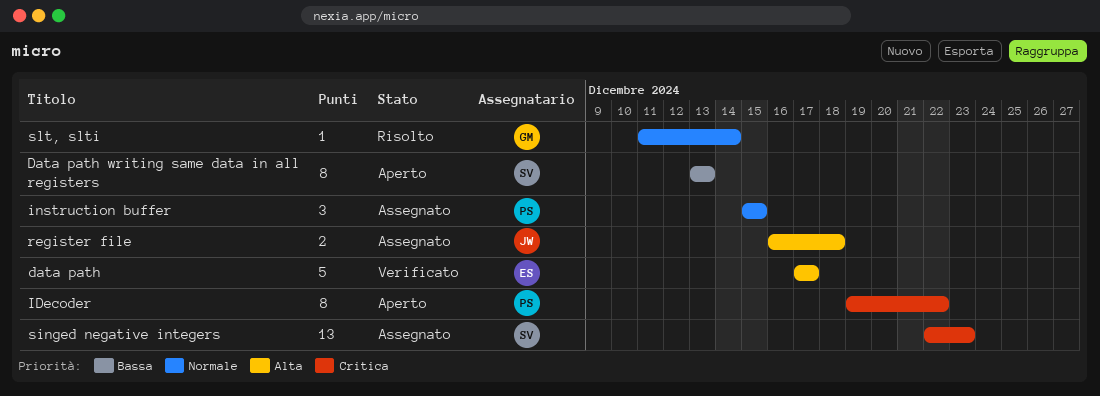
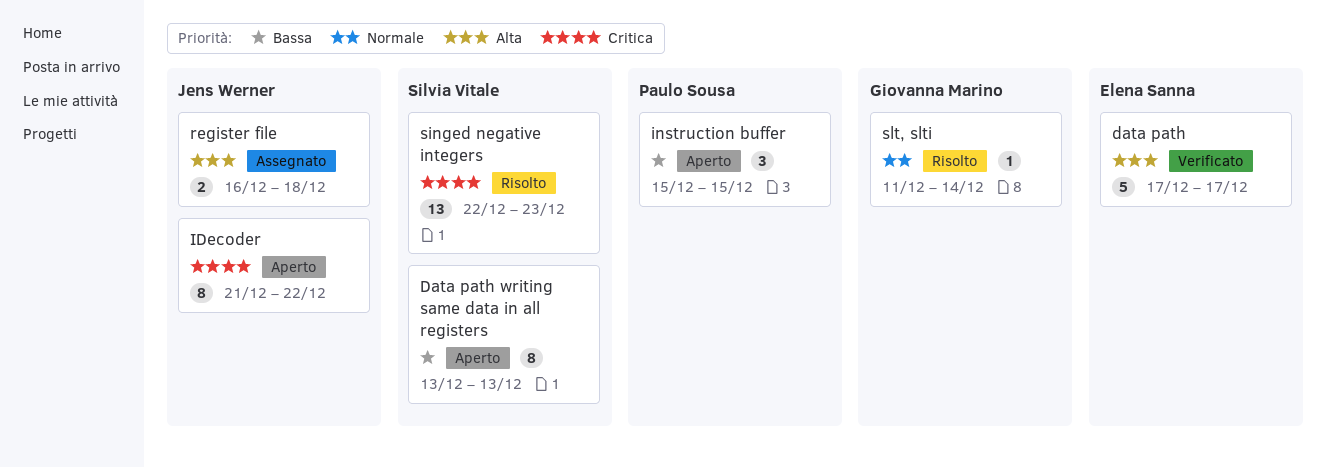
IDecoder, owner: Paulo Sousa -> Jens Werner
IDecoder, start: Dec 19 -> Dec 21
instruction buffer, status: Assegnato -> Aperto
instruction buffer, priority: Normale -> Bassa
singed negative integers, status: Assegnato -> Risolto

